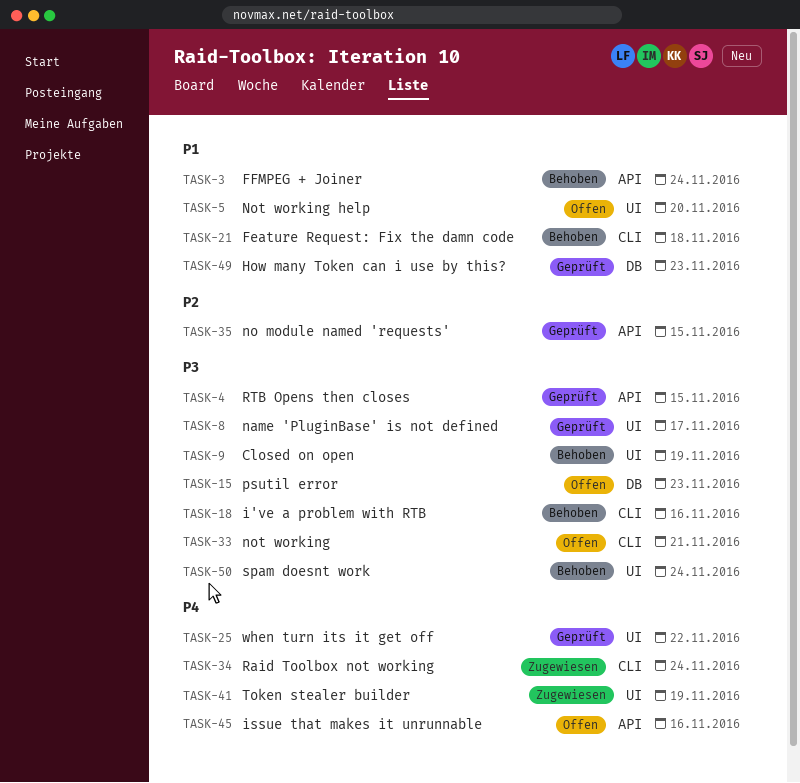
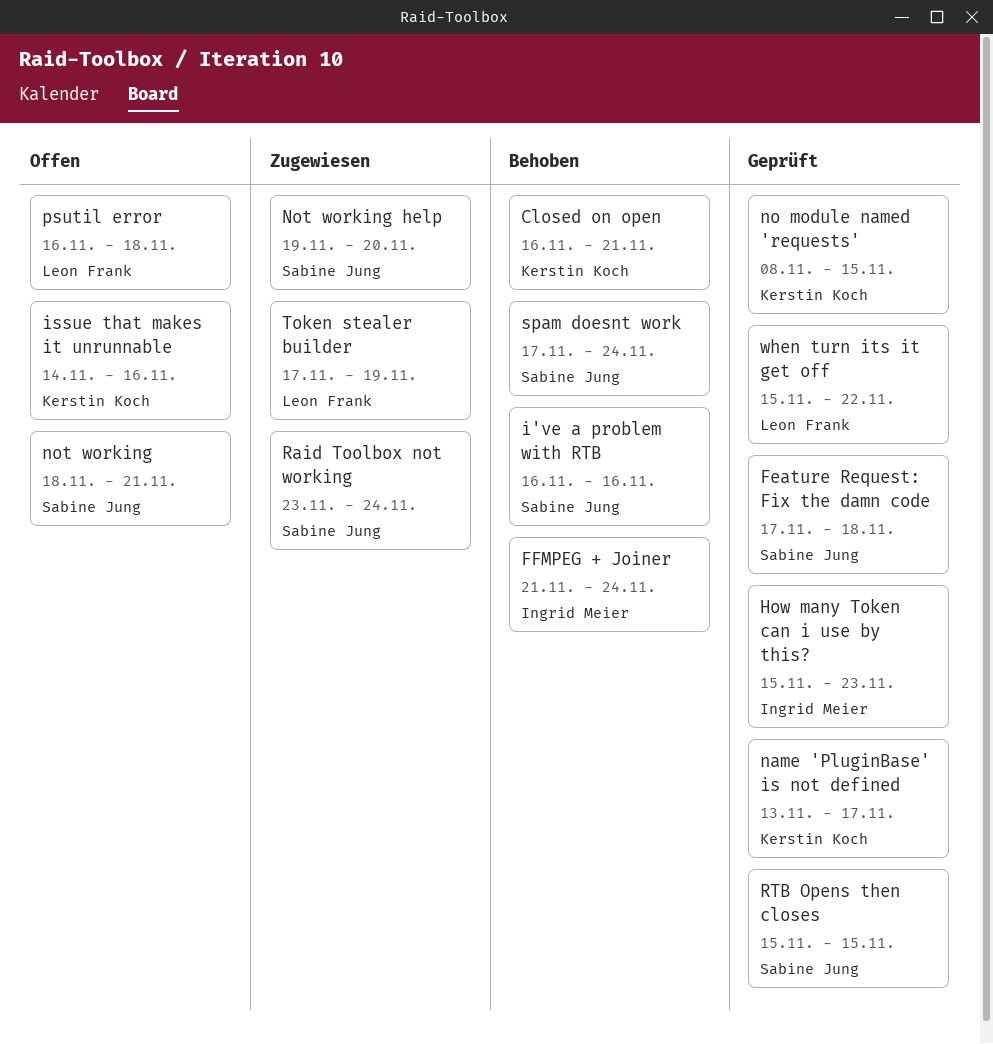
Closed on open, due: Nov 19 -> Nov 21
Feature Request: Fix the damn code, status: Behoben -> Geprüft
Not working help, status: Offen -> Zugewiesen
psutil error, due: Nov 23 -> Nov 18

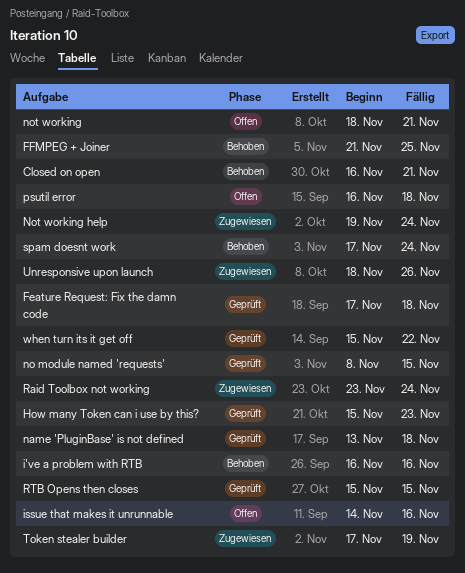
FFMPEG + Joiner, due: Nov 24 -> Nov 25
name 'PluginBase' is not defined, due: Nov 17 -> Nov 18
Not working help, due: Nov 20 -> Nov 24
Unresponsive upon launch: none -> present

